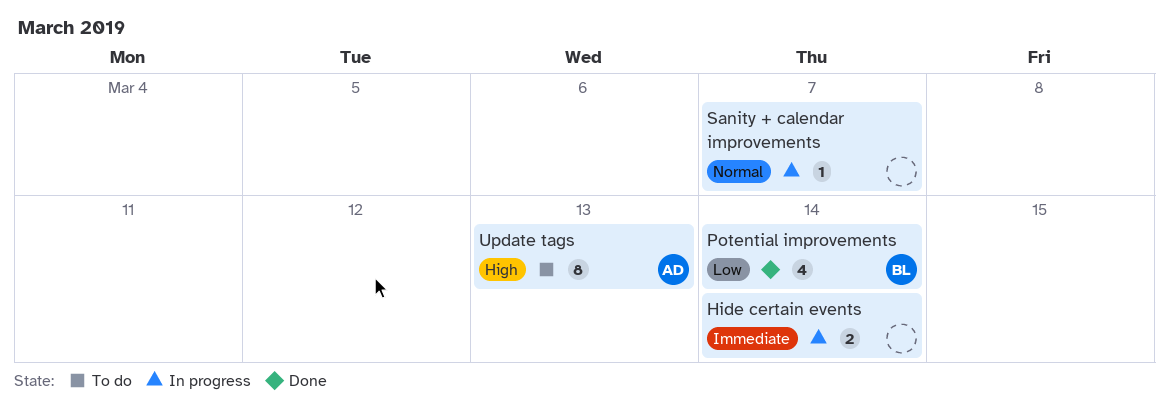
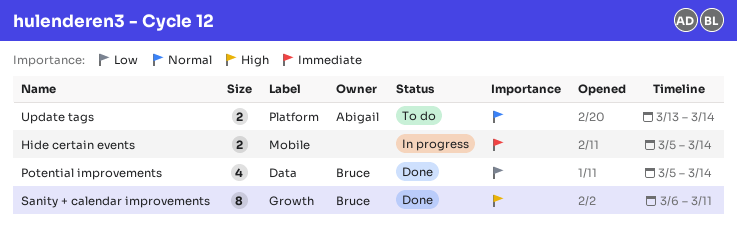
Sanity + calendar improvements, status: In progress -> Done
Sanity + calendar improvements, owner: none -> Bruce
Sanity + calendar improvements, priority: Normal -> High
Sanity + calendar improvements, estimate: 1 -> 8
Sanity + calendar improvements, due: Mar 7 -> Mar 11
Update tags, priority: High -> Normal
Update tags, estimate: 8 -> 2
Update tags, due: Mar 13 -> Mar 14

